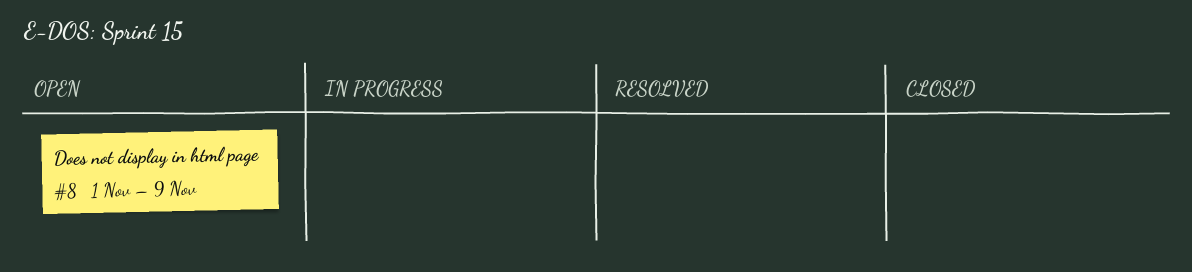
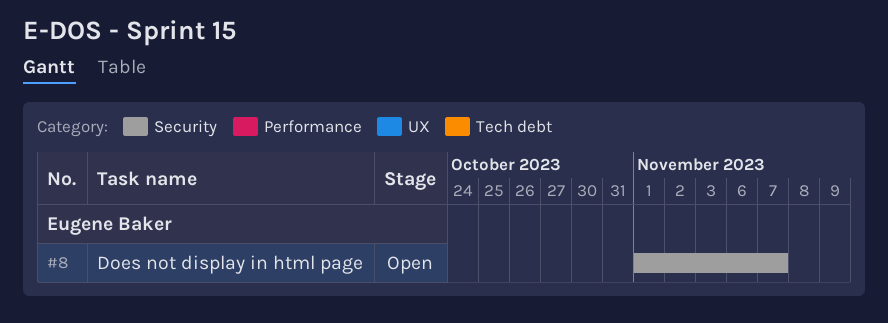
#8, due: Nov 9 -> Nov 7

